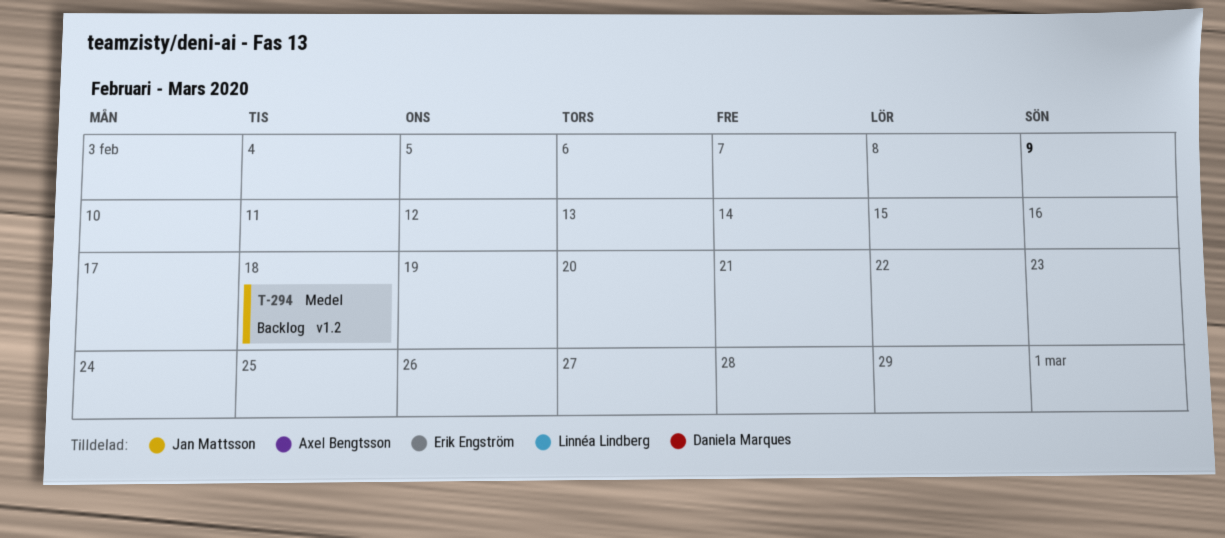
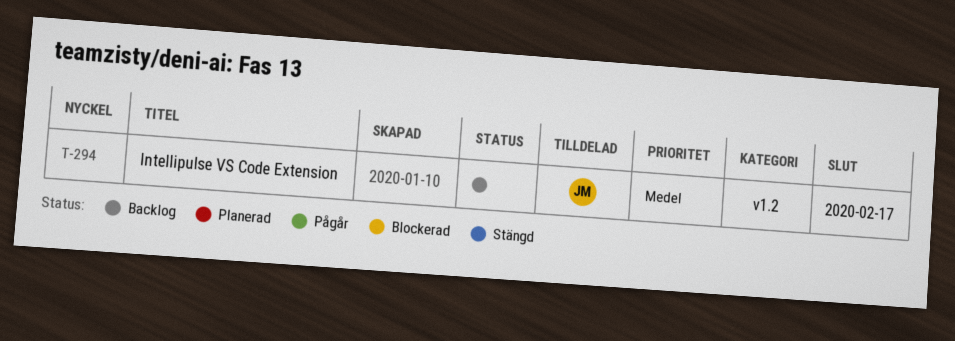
T-294, due: Feb 18 -> Feb 17

